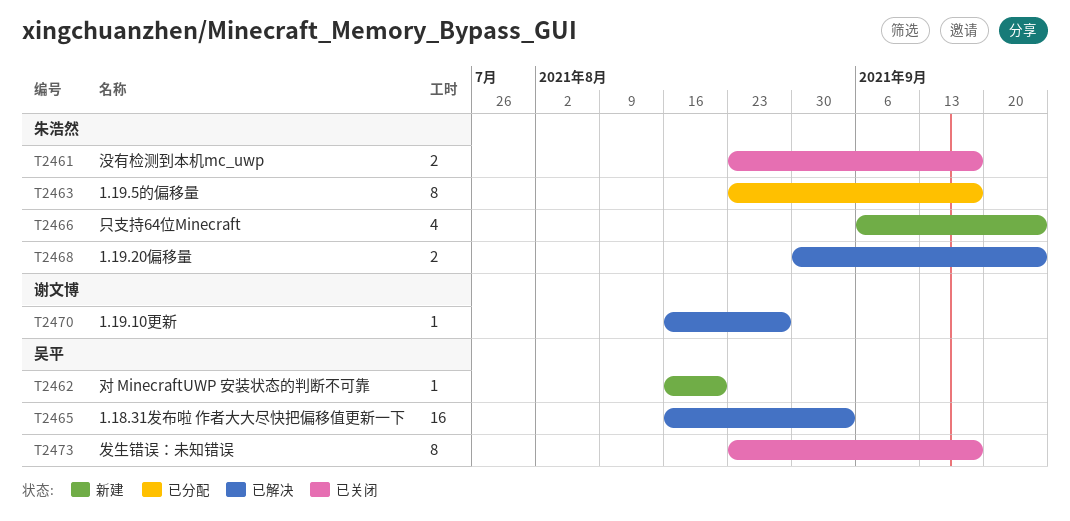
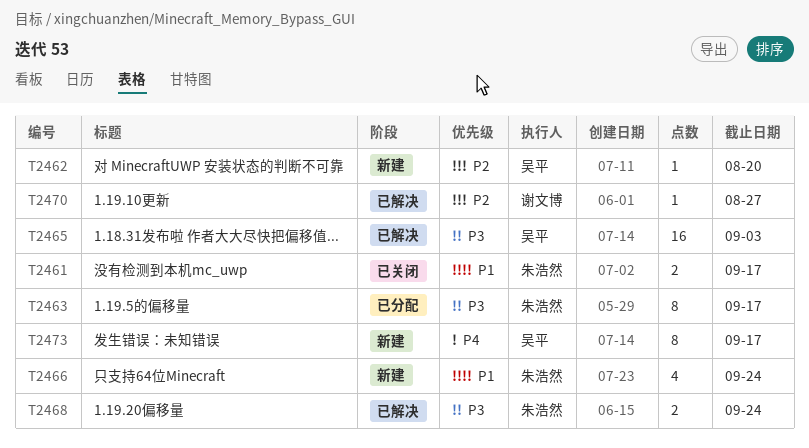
T2473, status: 已关闭 -> 新建

